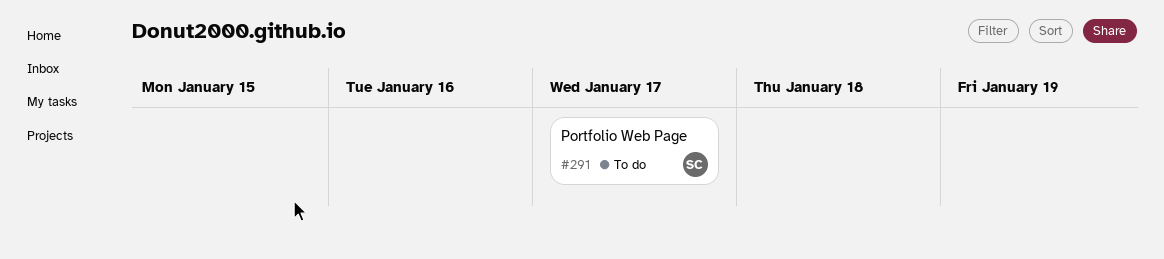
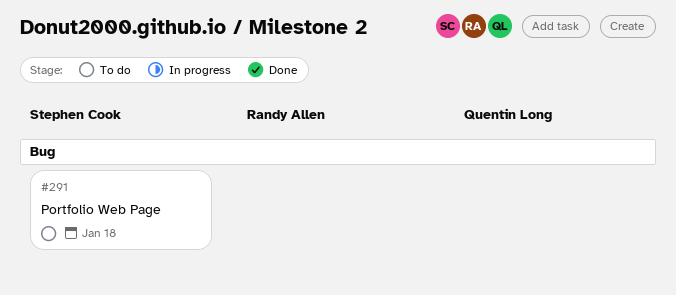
#291, due: Jan 17 -> Jan 18

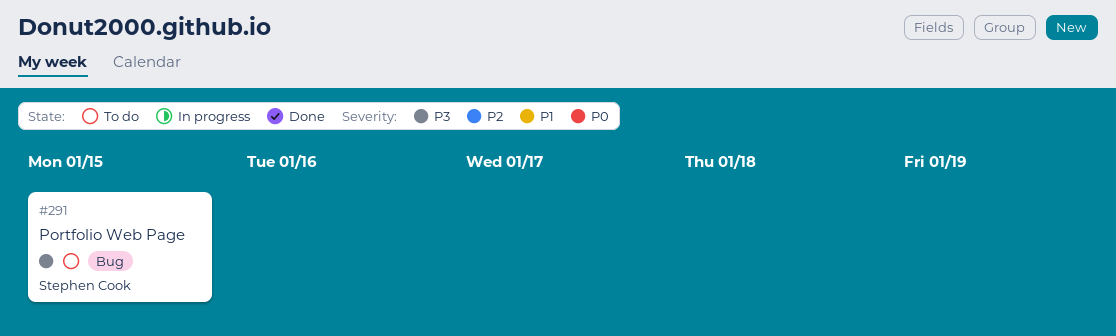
#291, due: Jan 18 -> Jan 15

